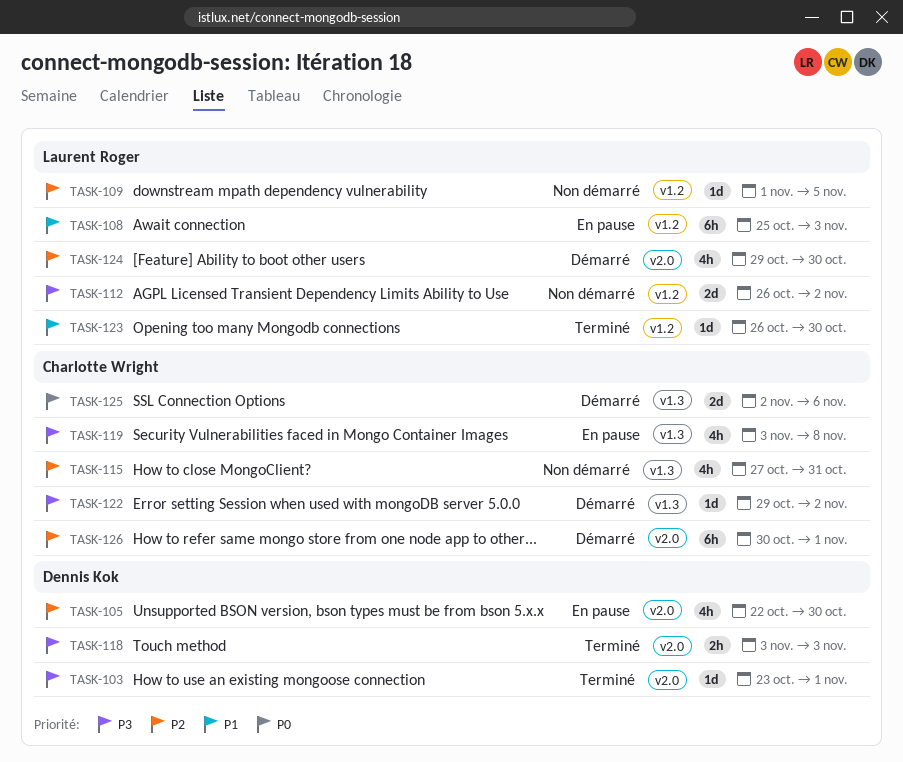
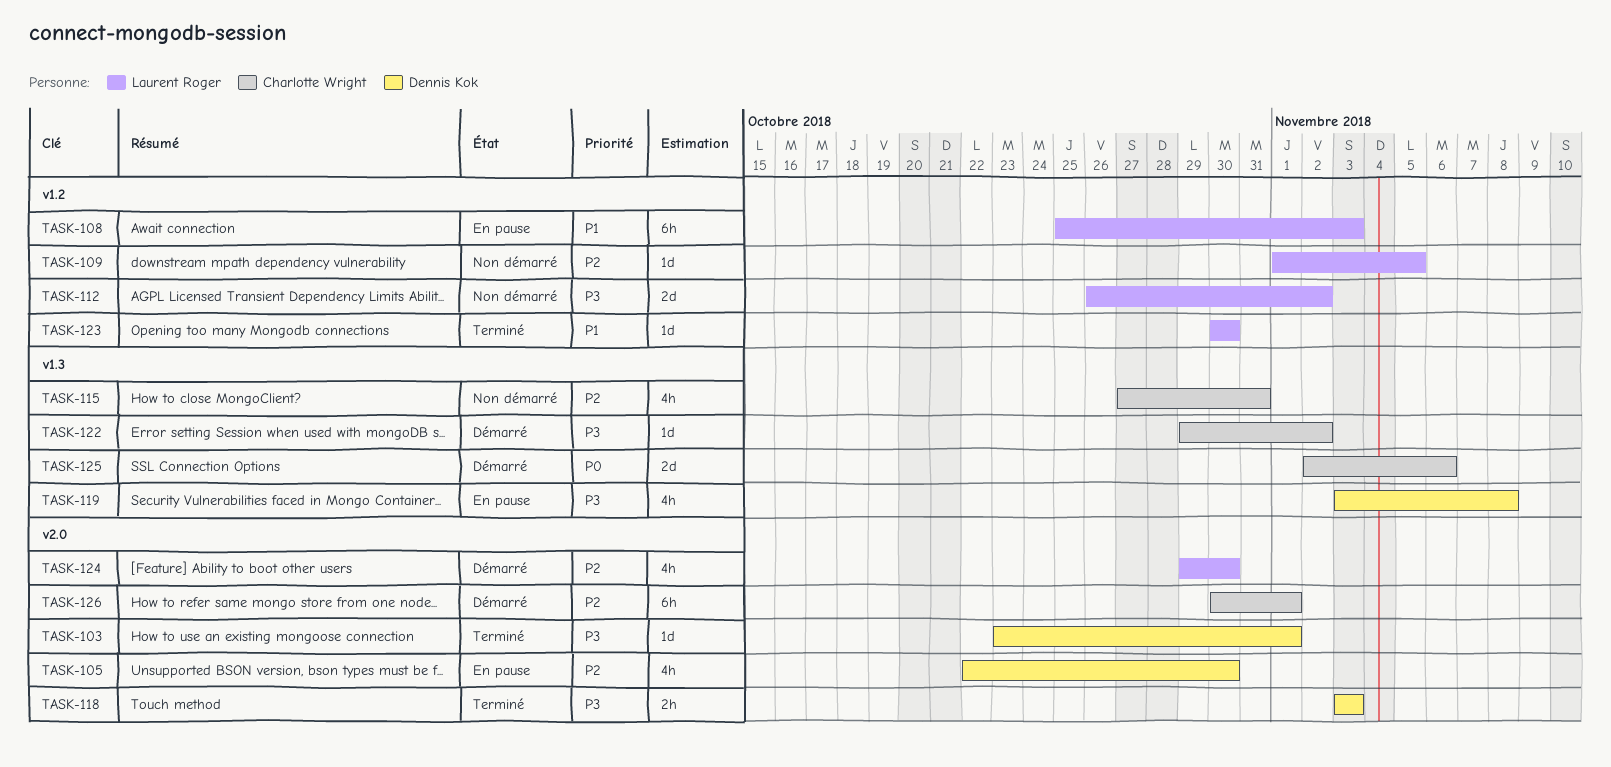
TASK-119, owner: Charlotte Wright -> Dennis Kok
TASK-123, start: Oct 26 -> Oct 30

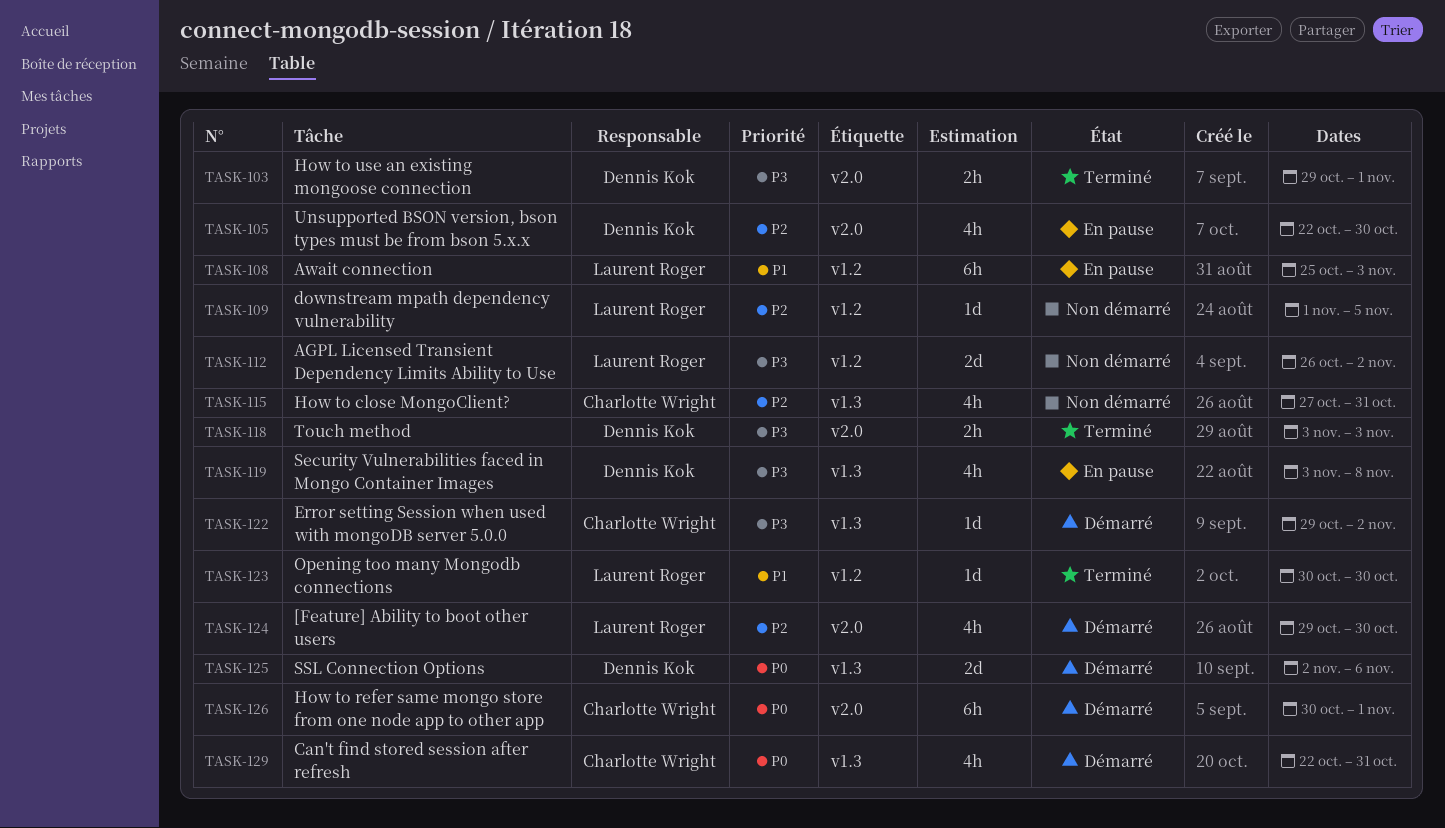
TASK-103, estimate: 1d -> 2h
TASK-103, start: Oct 23 -> Oct 29
TASK-125, owner: Charlotte Wright -> Dennis Kok
TASK-126, priority: P2 -> P0
TASK-129: none -> present

